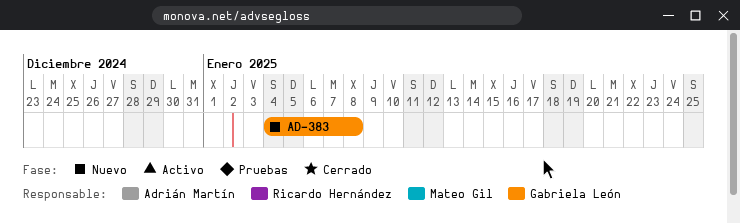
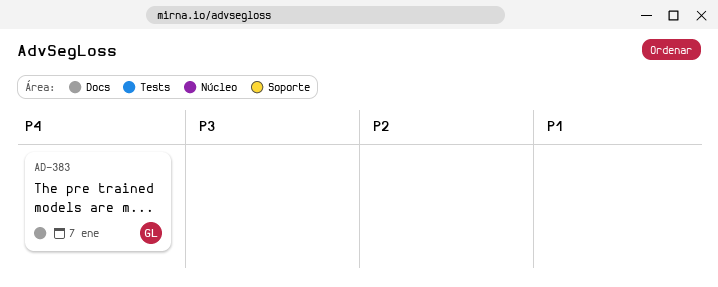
AD-383, due: Jan 8 -> Jan 7

